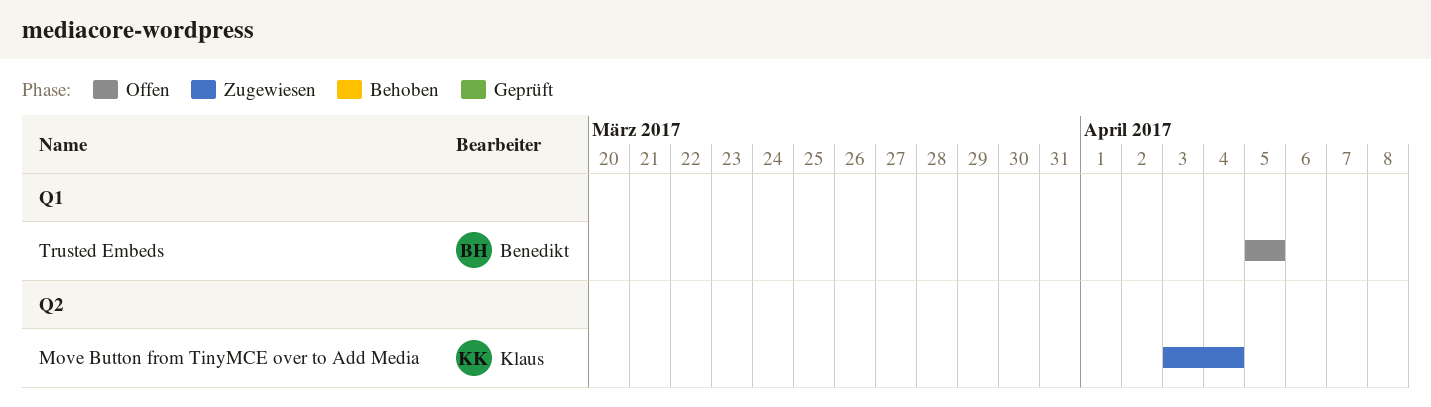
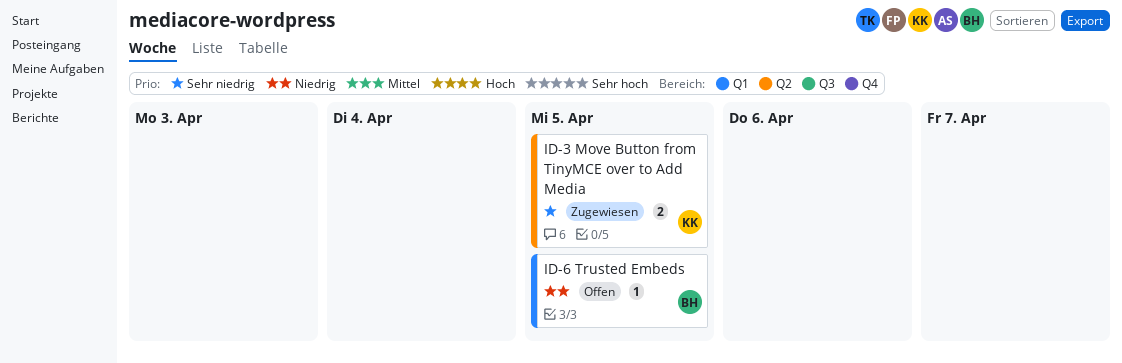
Move Button from TinyMCE over to Add Media, due: Apr 4 -> Apr 5

